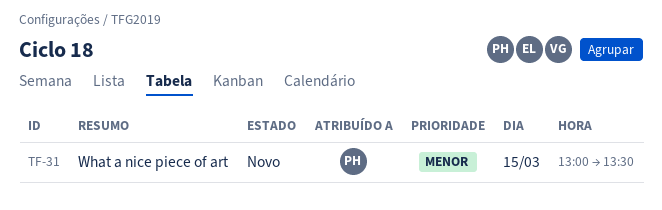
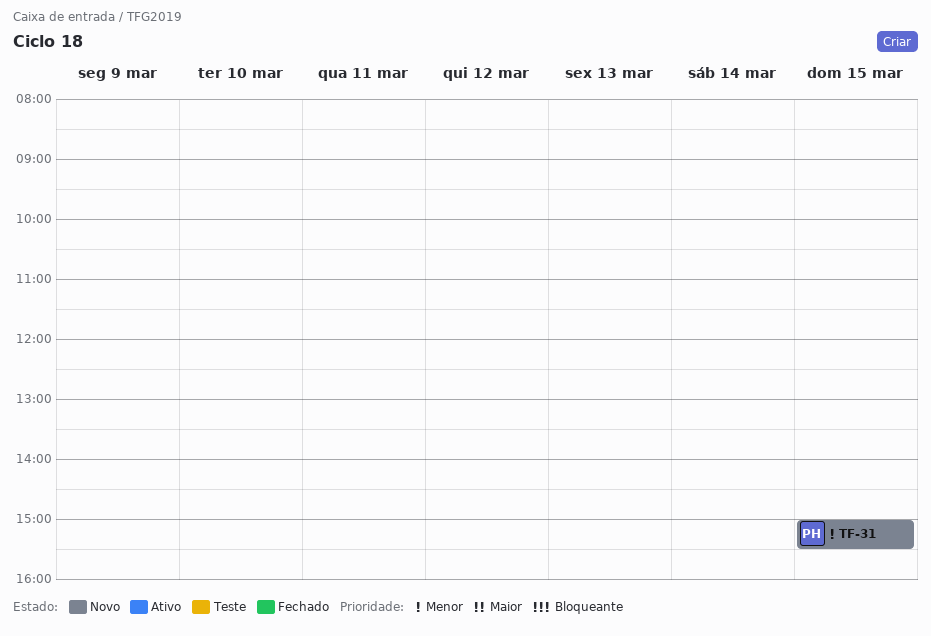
TF-31, begins: 13:00 -> 15:00
TF-31, ends: 13:30 -> 15:30

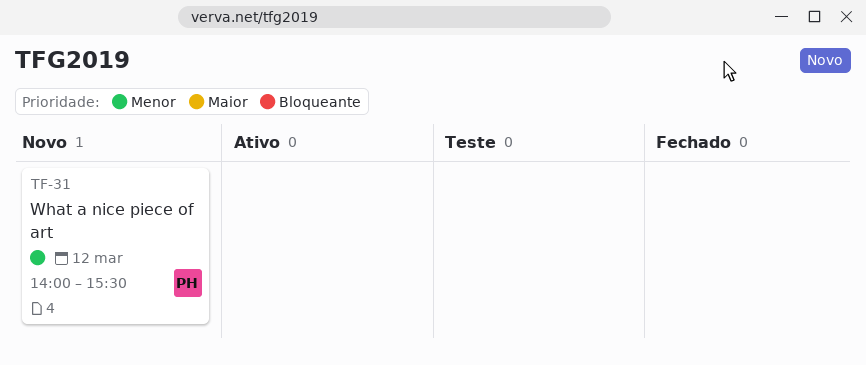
TF-31, day: Mar 15 -> Mar 12
TF-31, begins: 15:00 -> 14:00

